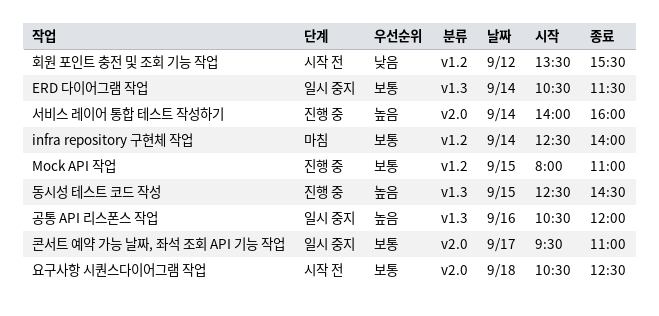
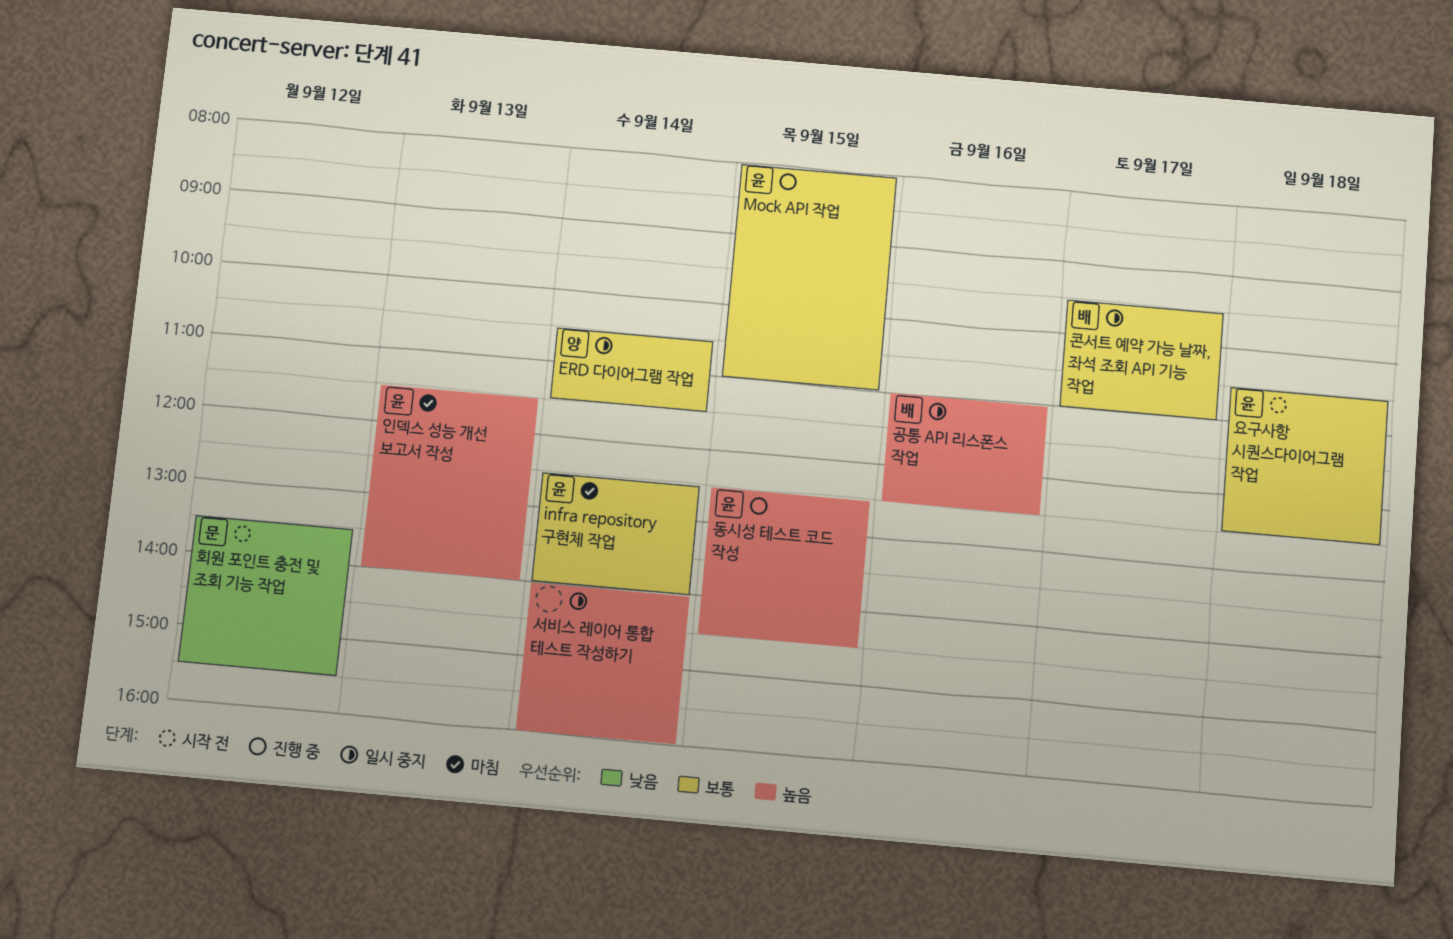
공통 API 리스폰스 작업, begins: 10:30 -> 11:00
공통 API 리스폰스 작업, ends: 12:00 -> 12:30
서비스 레이어 통합 테스트 작성하기, status: 진행 중 -> 일시 중지
인덱스 성능 개선 보고서 작성: none -> present

